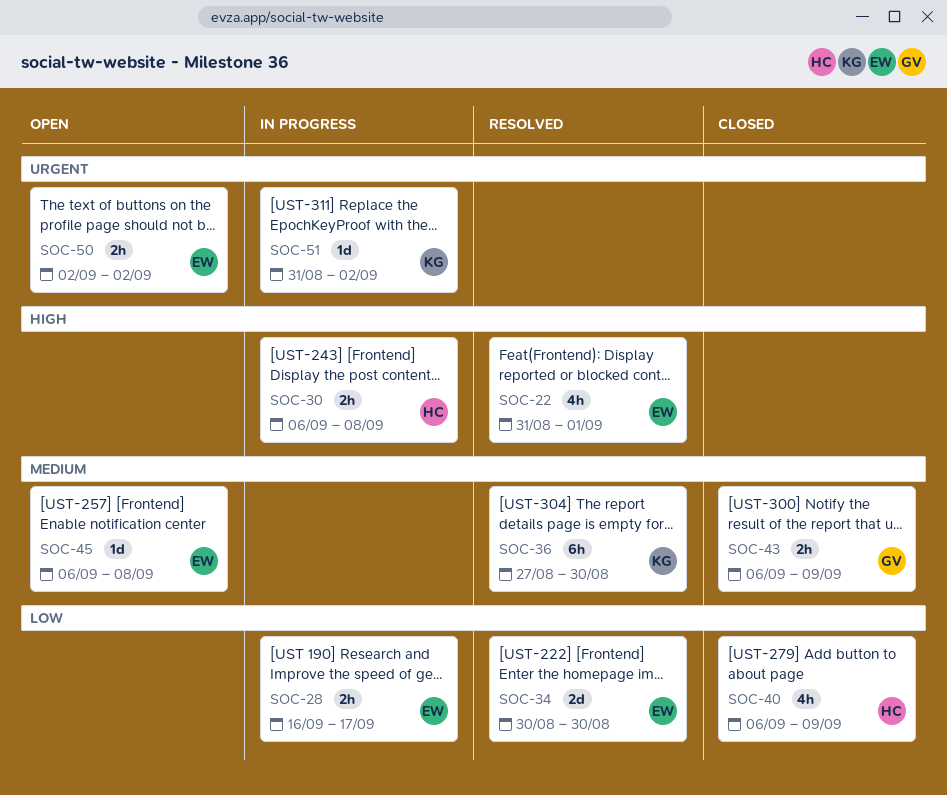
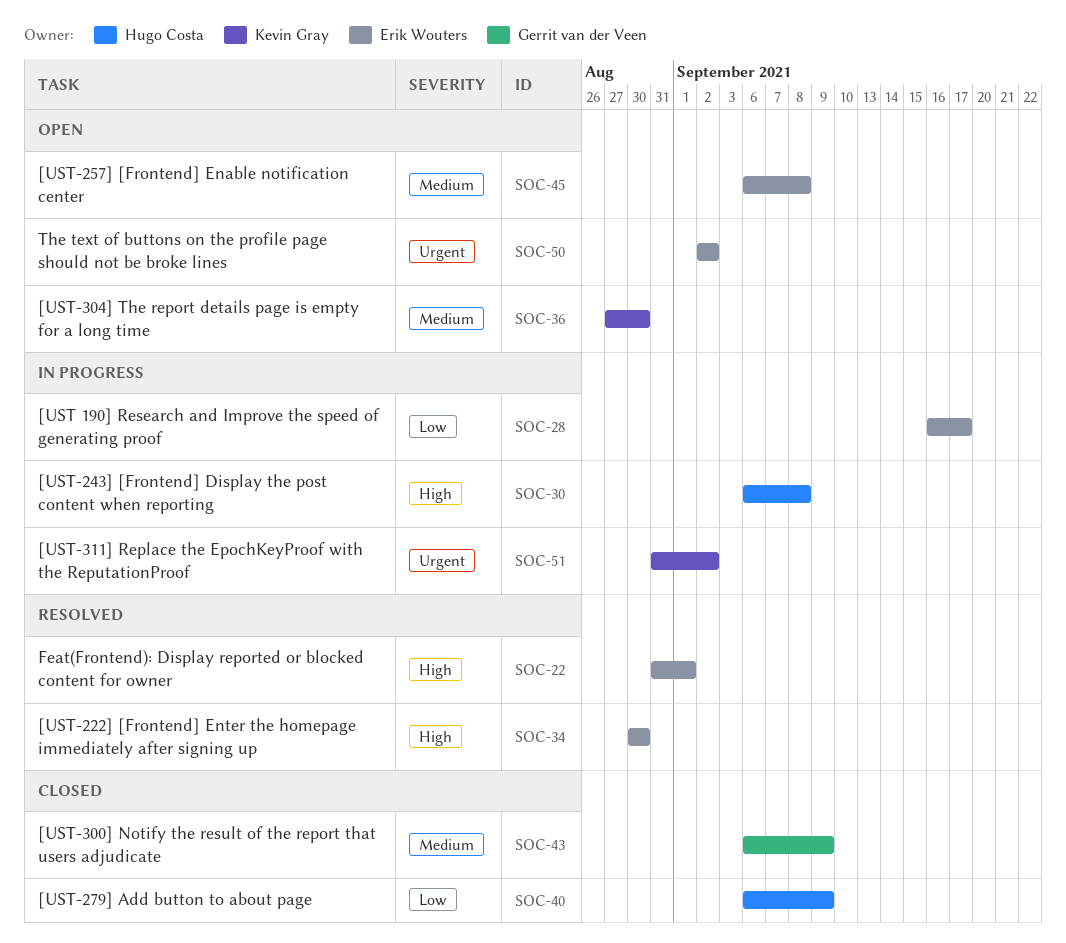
SOC-34, priority: Low -> High
SOC-36, status: Resolved -> Open

